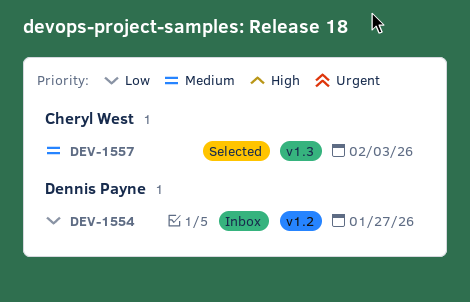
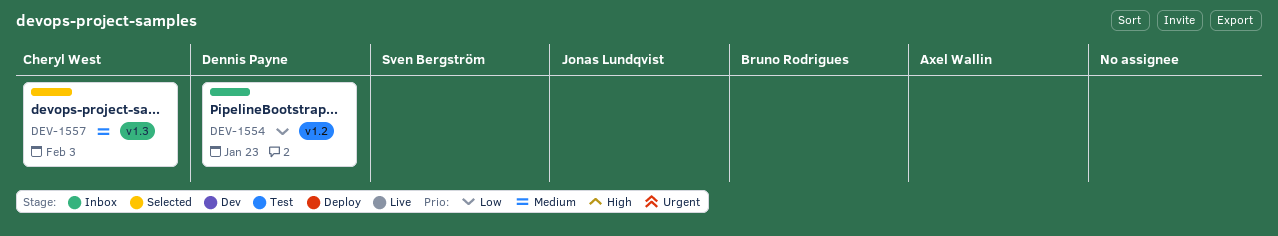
DEV-1554, due: Jan 27 -> Jan 23

